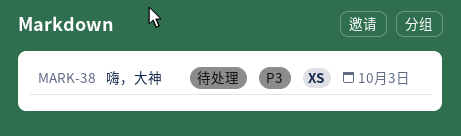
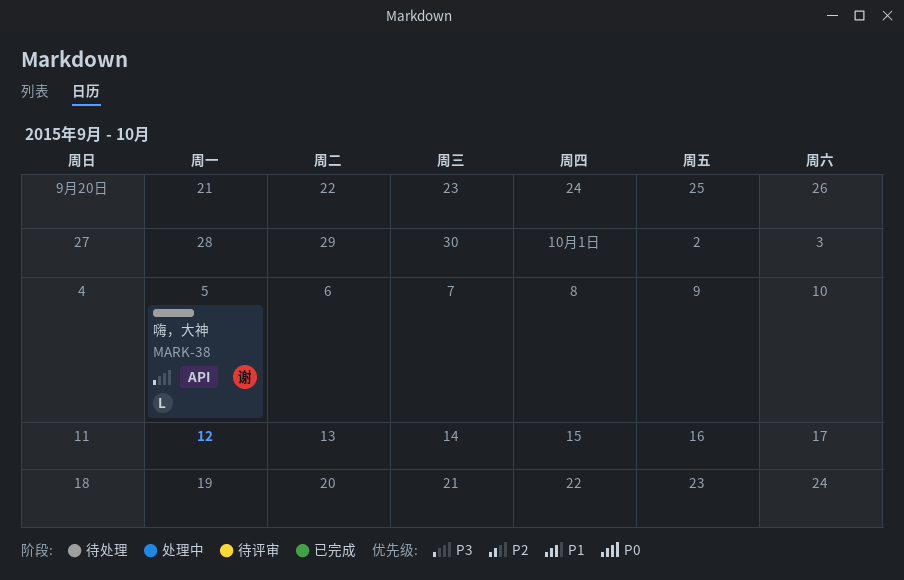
MARK-38, estimate: XS -> L
MARK-38, due: Oct 3 -> Oct 5

